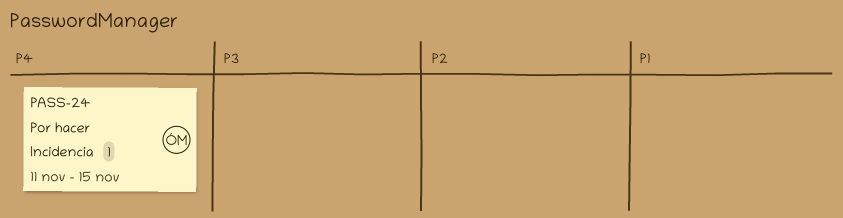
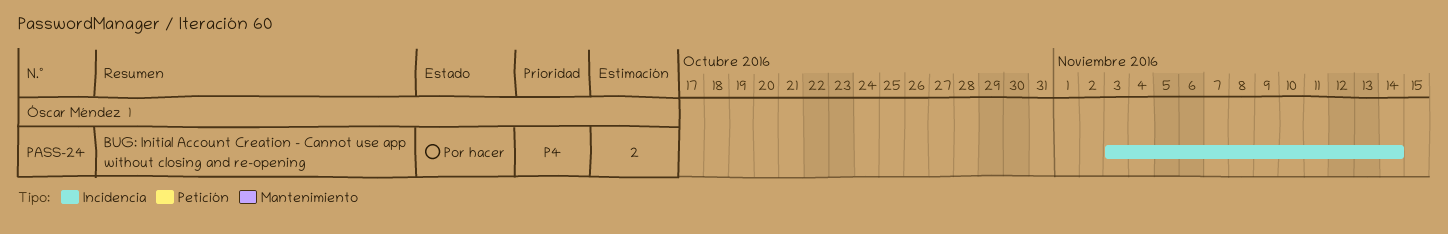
PASS-24, estimate: 1 -> 2
PASS-24, start: Nov 11 -> Nov 3
PASS-24, due: Nov 15 -> Nov 14

